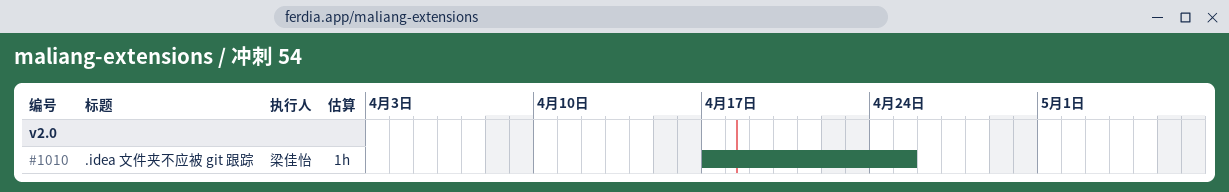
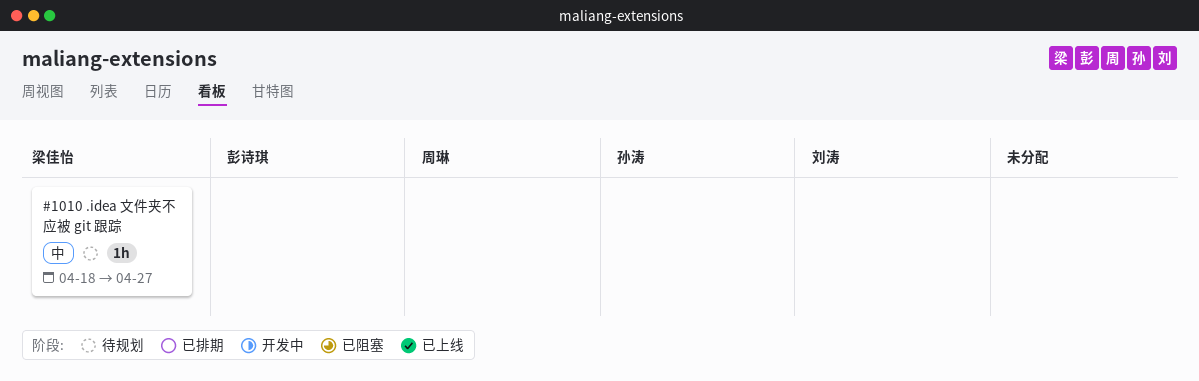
#1010, start: Apr 17 -> Apr 18
#1010, due: Apr 25 -> Apr 27

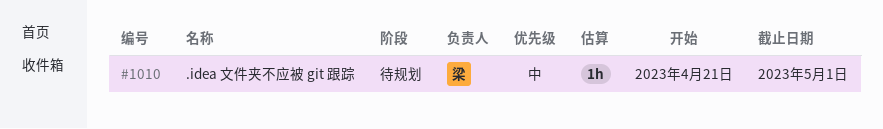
#1010, start: Apr 18 -> Apr 21
#1010, due: Apr 27 -> May 1

